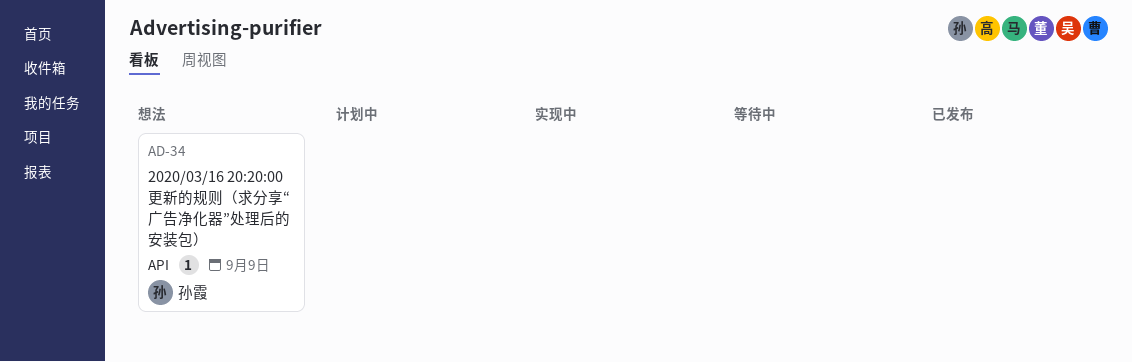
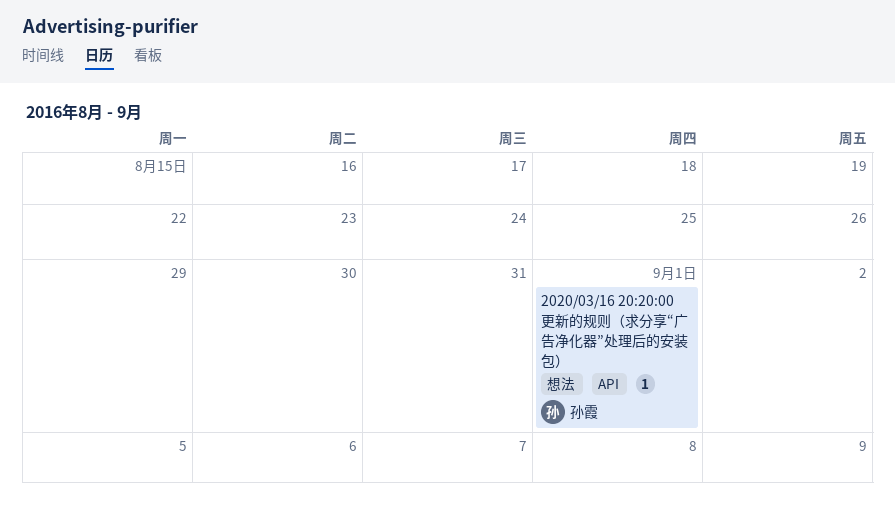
2020/03/16 20:20:00 更新的规则（求分享“广告净化器”处理后的安装包）, due: Sep 9 -> Sep 1

